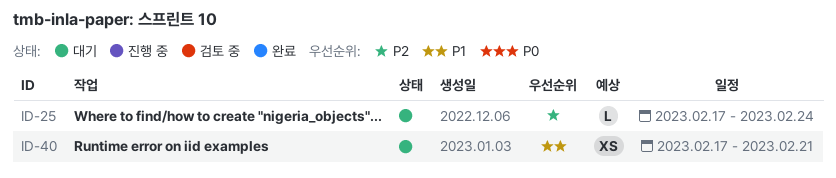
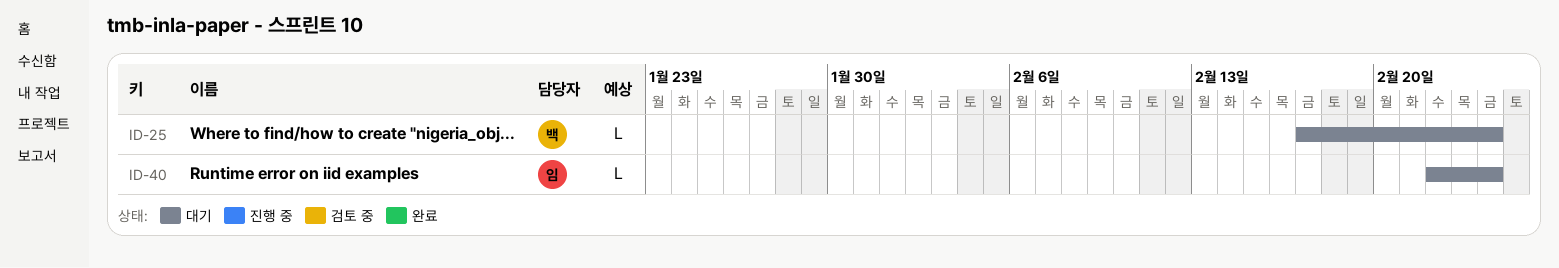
ID-40, estimate: XS -> L
ID-40, start: Feb 17 -> Feb 22
ID-40, due: Feb 21 -> Feb 24

